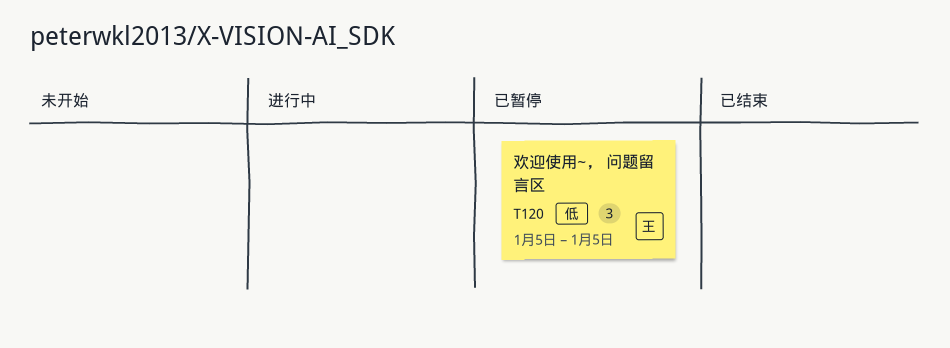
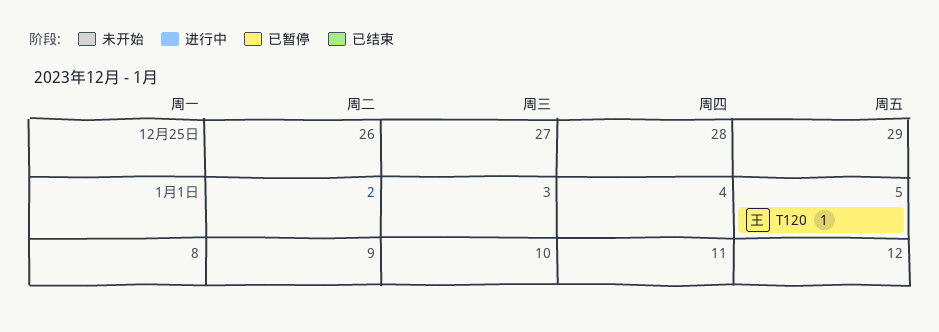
T120, estimate: 3 -> 1

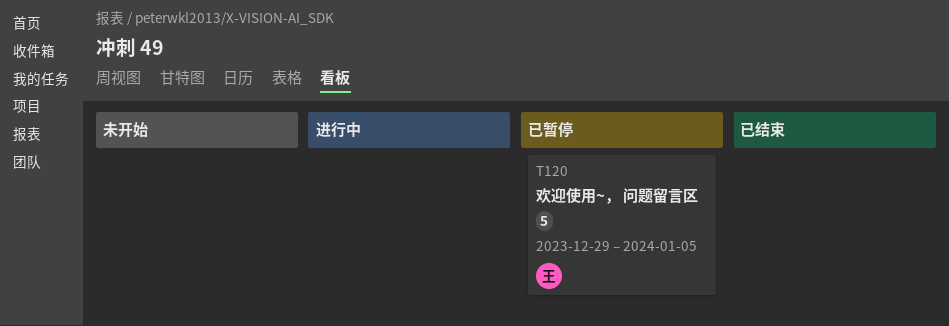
T120, estimate: 1 -> 5
T120, start: Jan 5 -> Dec 29

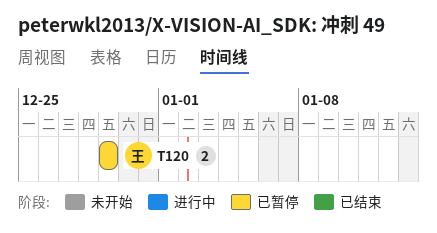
T120, estimate: 5 -> 2
T120, due: Jan 5 -> Dec 29

